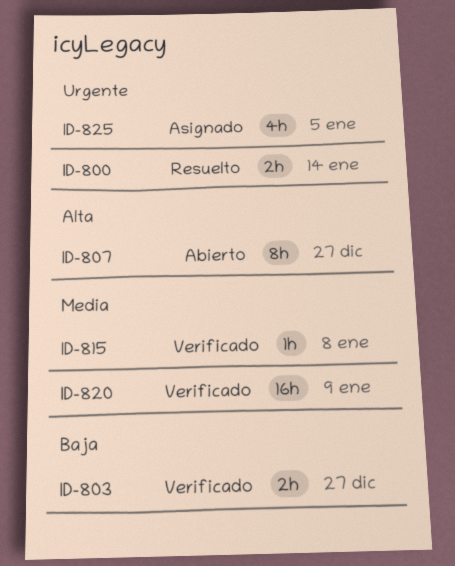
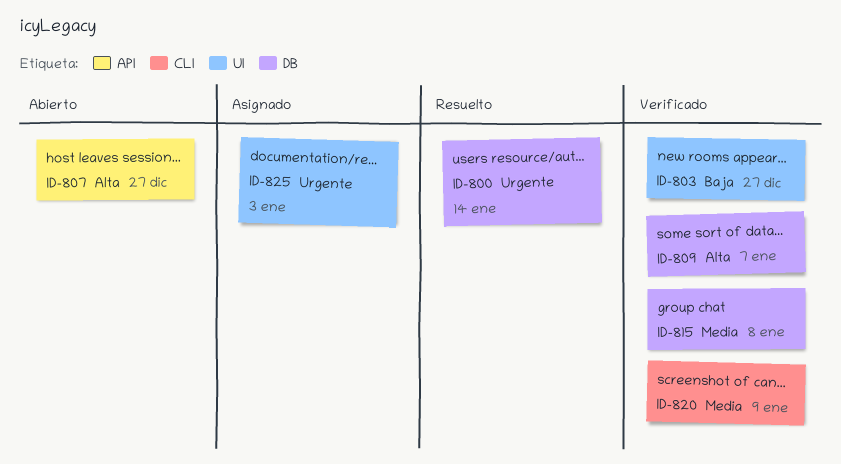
ID-809: none -> present
ID-825, due: Jan 5 -> Jan 3

